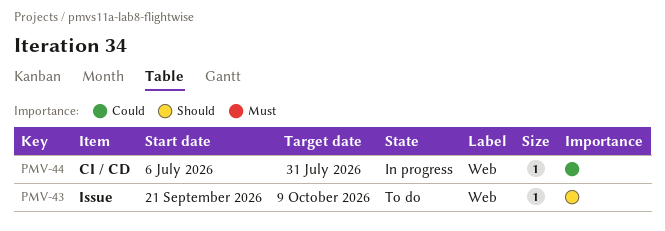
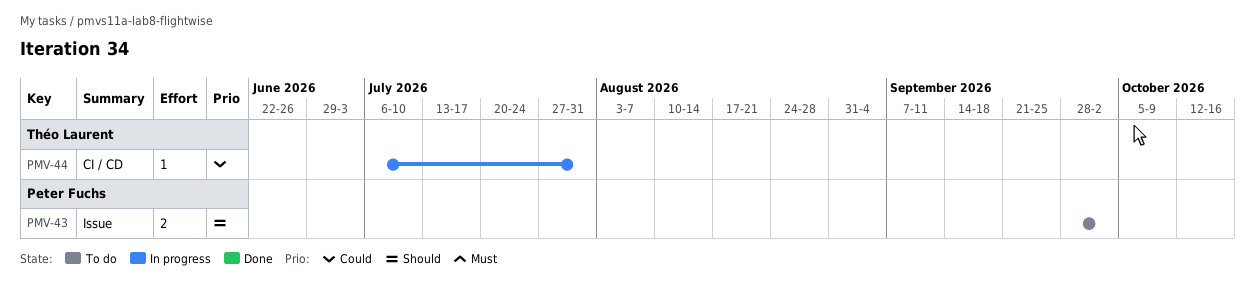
PMV-43, estimate: 1 -> 2
PMV-43, start: Sep 21 -> Sep 28
PMV-43, due: Oct 9 -> Oct 2

